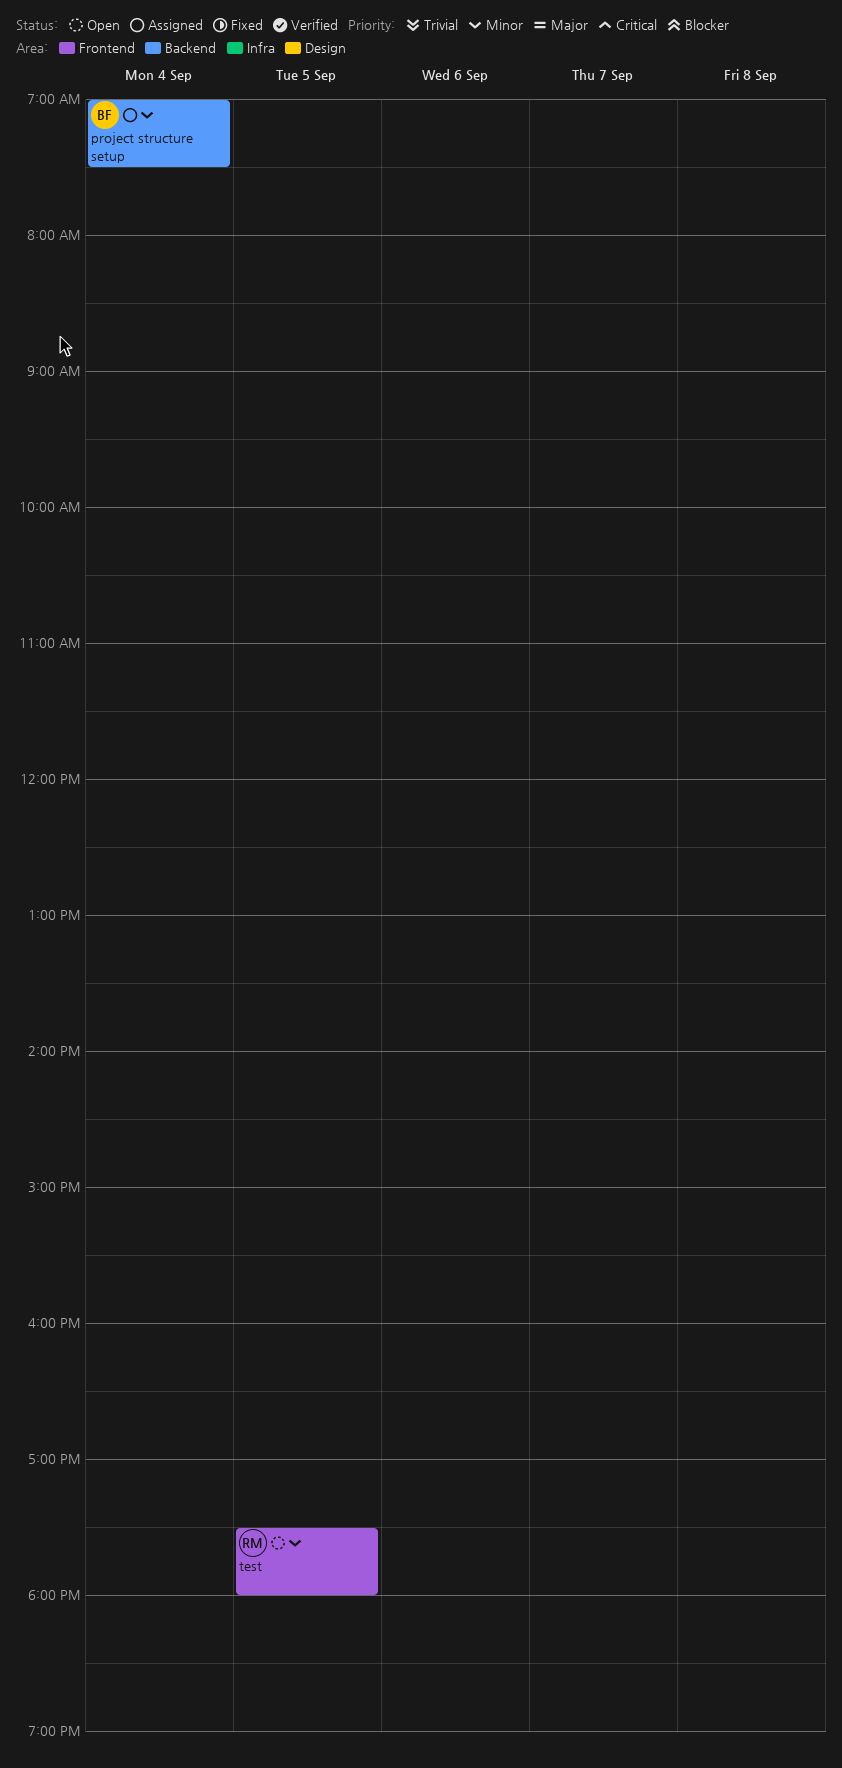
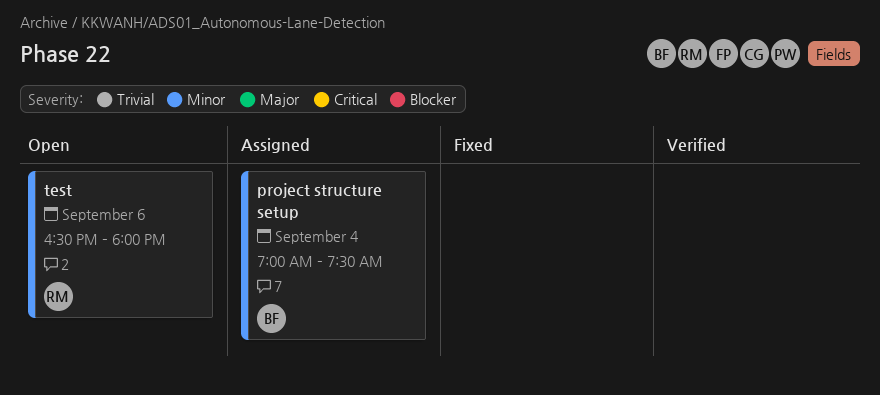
test, day: Sep 5 -> Sep 6
test, begins: 17:30 -> 16:30

